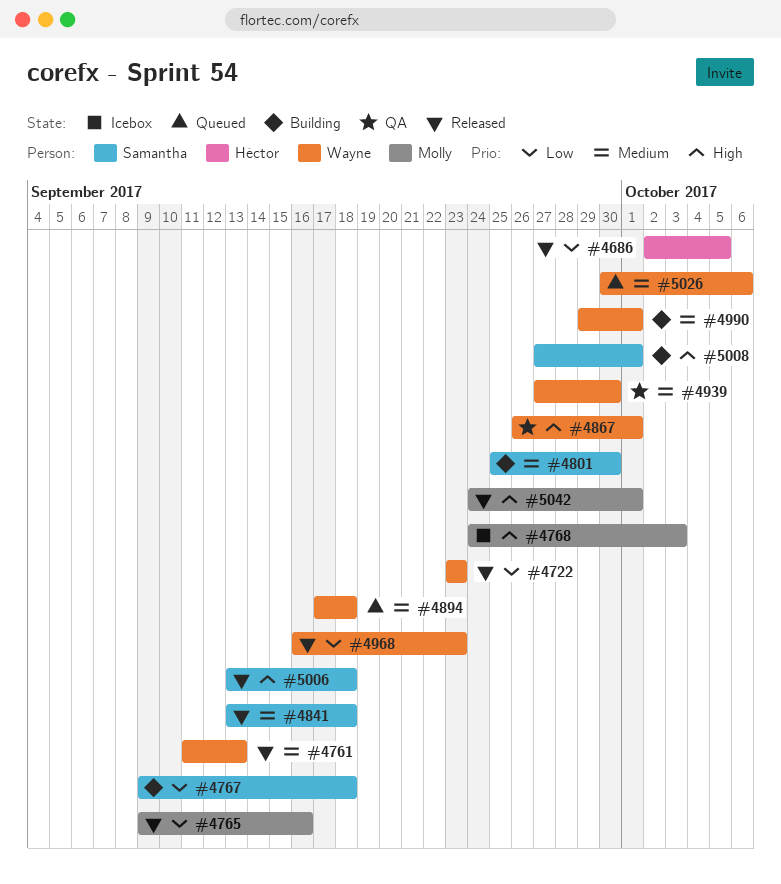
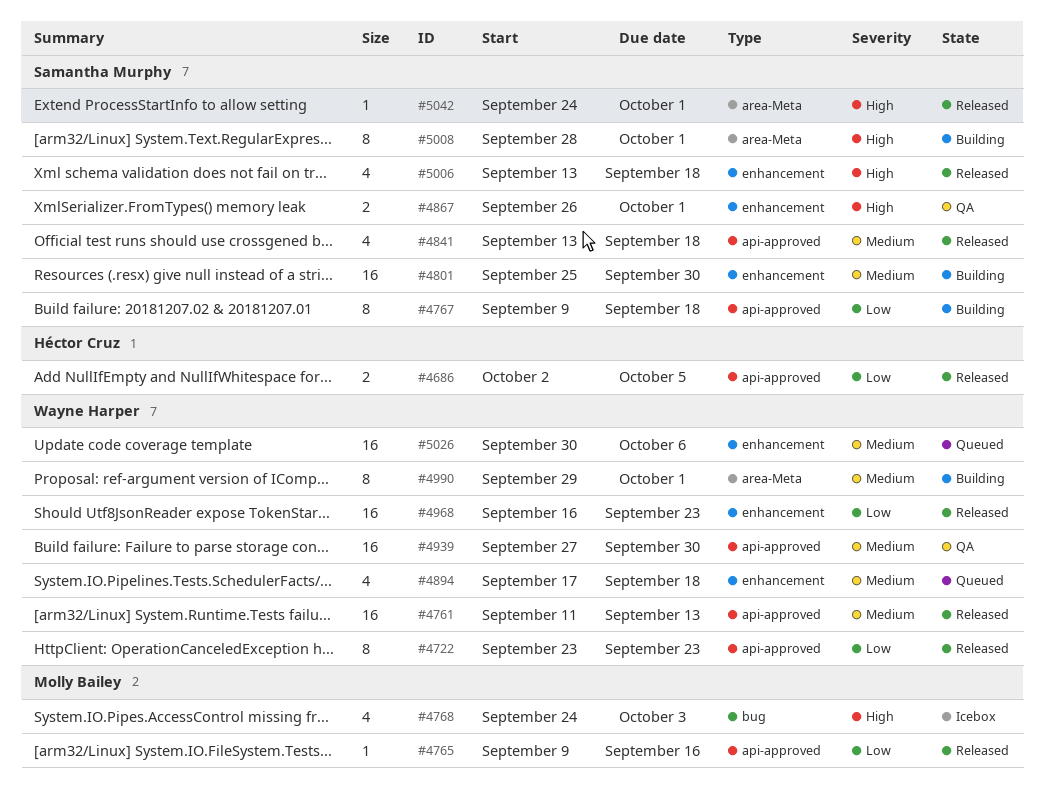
#4867, owner: Wayne Harper -> Samantha Murphy
#5008, start: Sep 27 -> Sep 28
#5042, owner: Molly Bailey -> Samantha Murphy

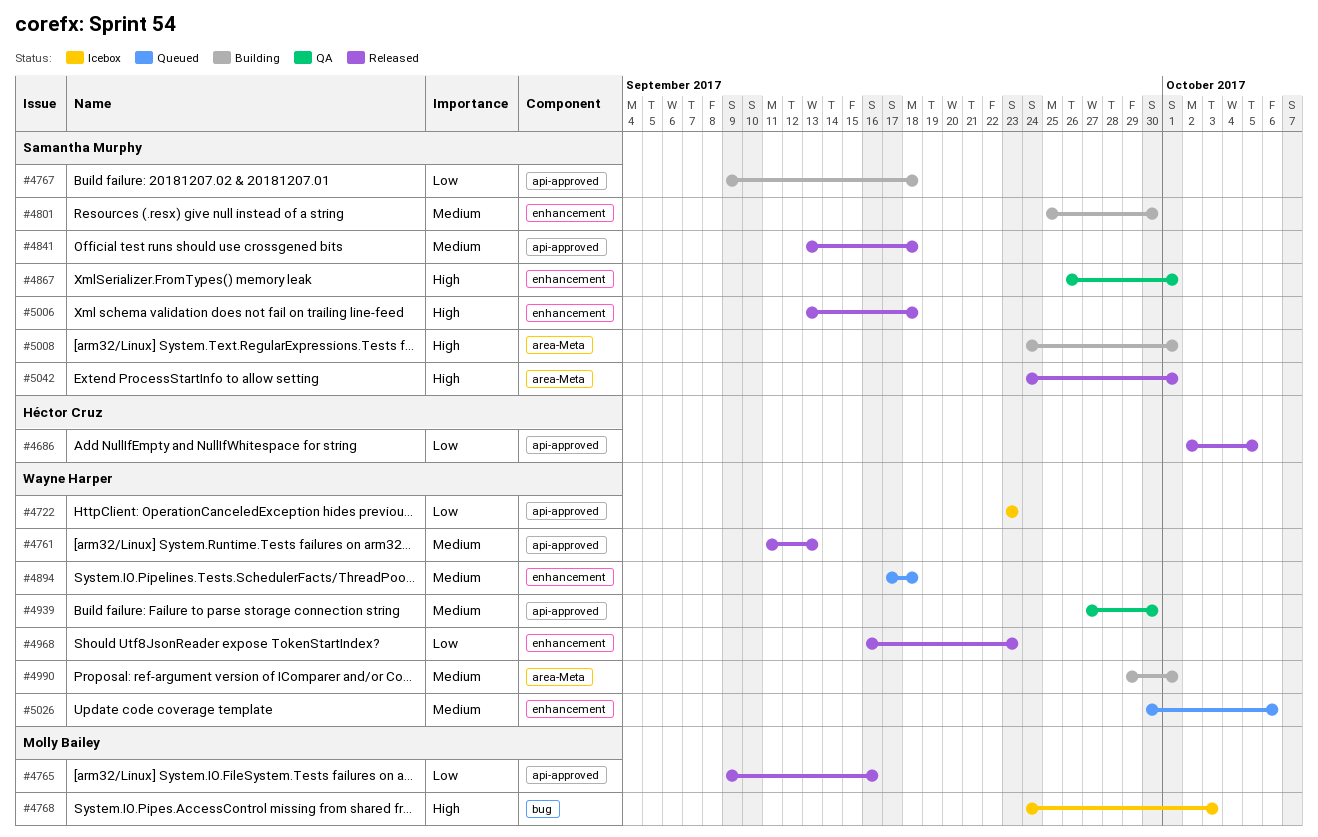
#4722, status: Released -> Icebox
#5008, start: Sep 28 -> Sep 24

